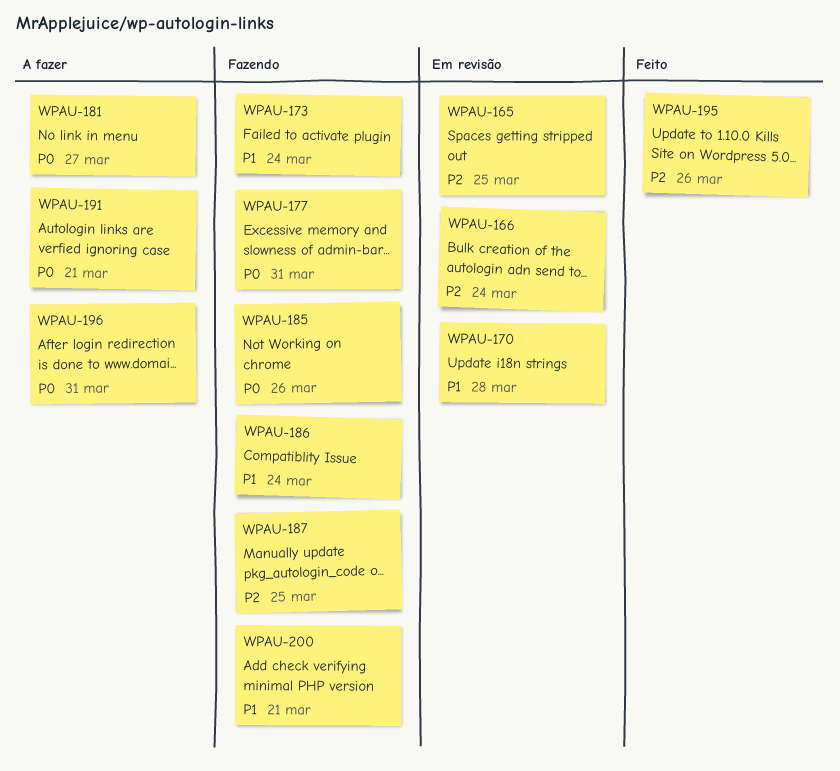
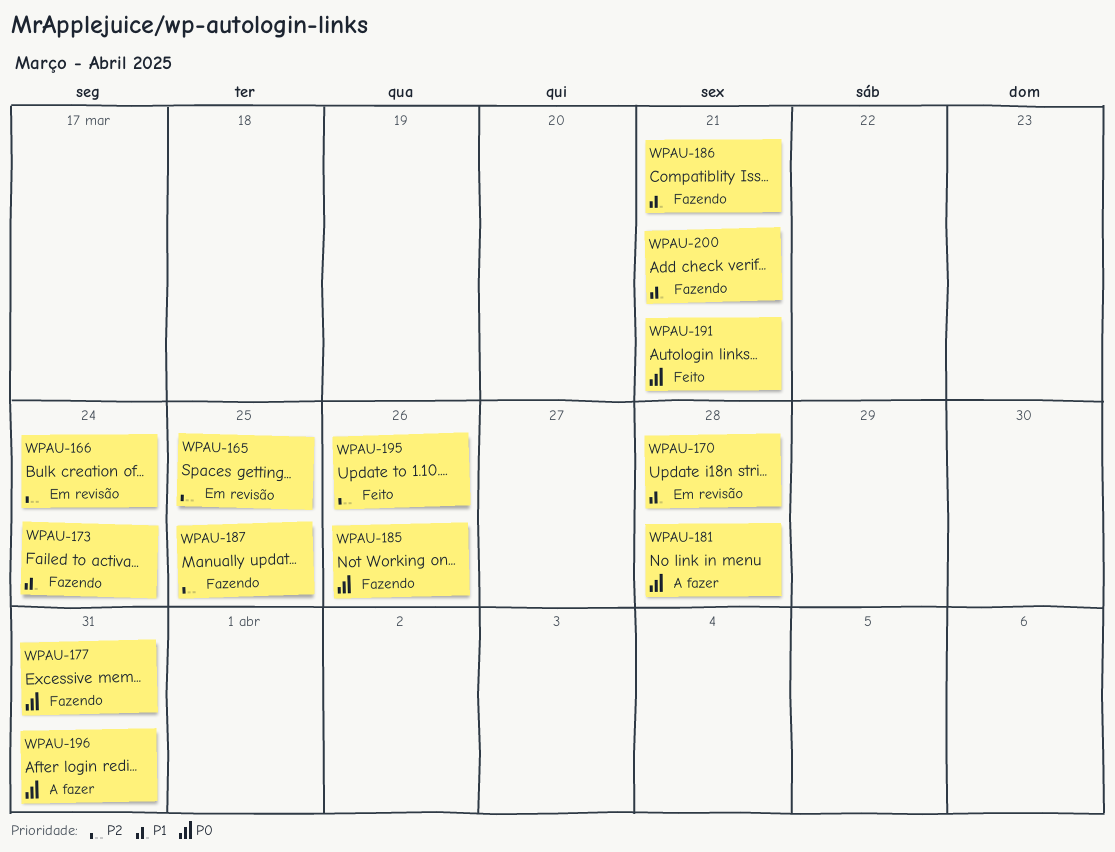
WPAU-181, due: Mar 27 -> Mar 28
WPAU-186, due: Mar 24 -> Mar 21
WPAU-191, status: A fazer -> Feito

